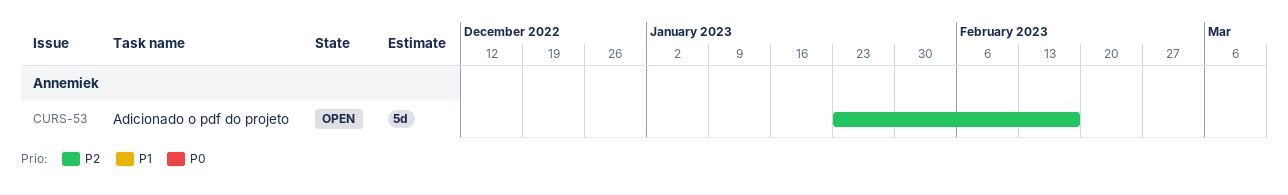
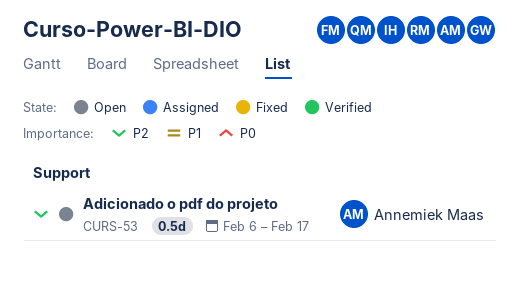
CURS-53, estimate: 5d -> 0.5d
CURS-53, start: Jan 23 -> Feb 6

